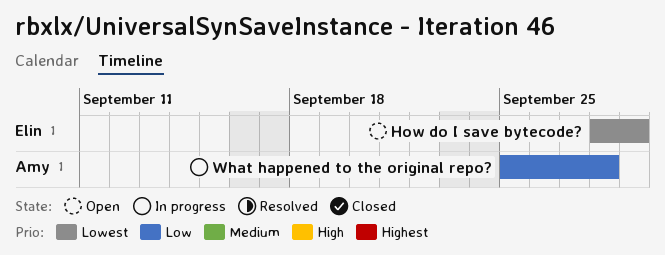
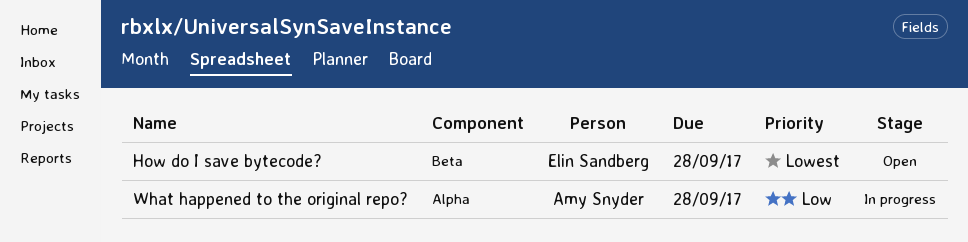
How do I save bytecode?, due: Sep 29 -> Sep 28

